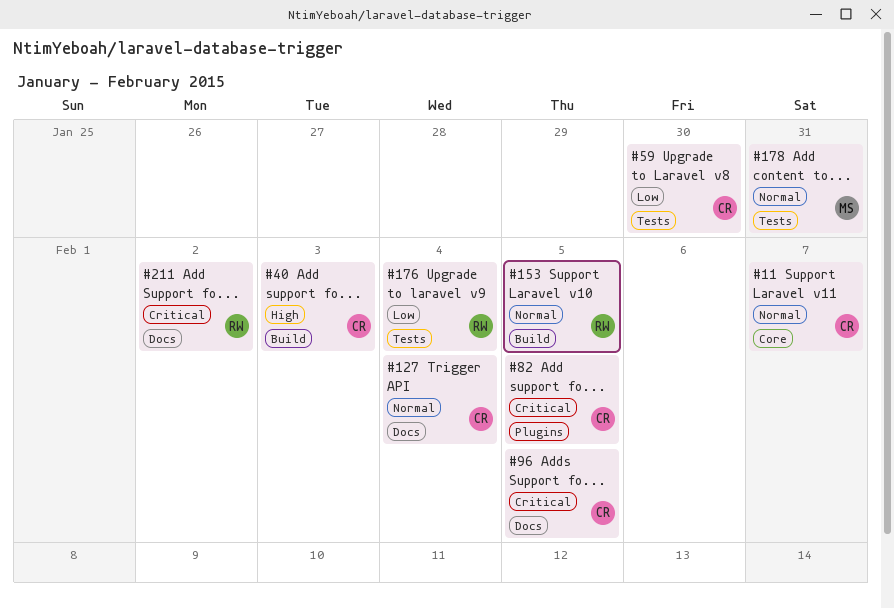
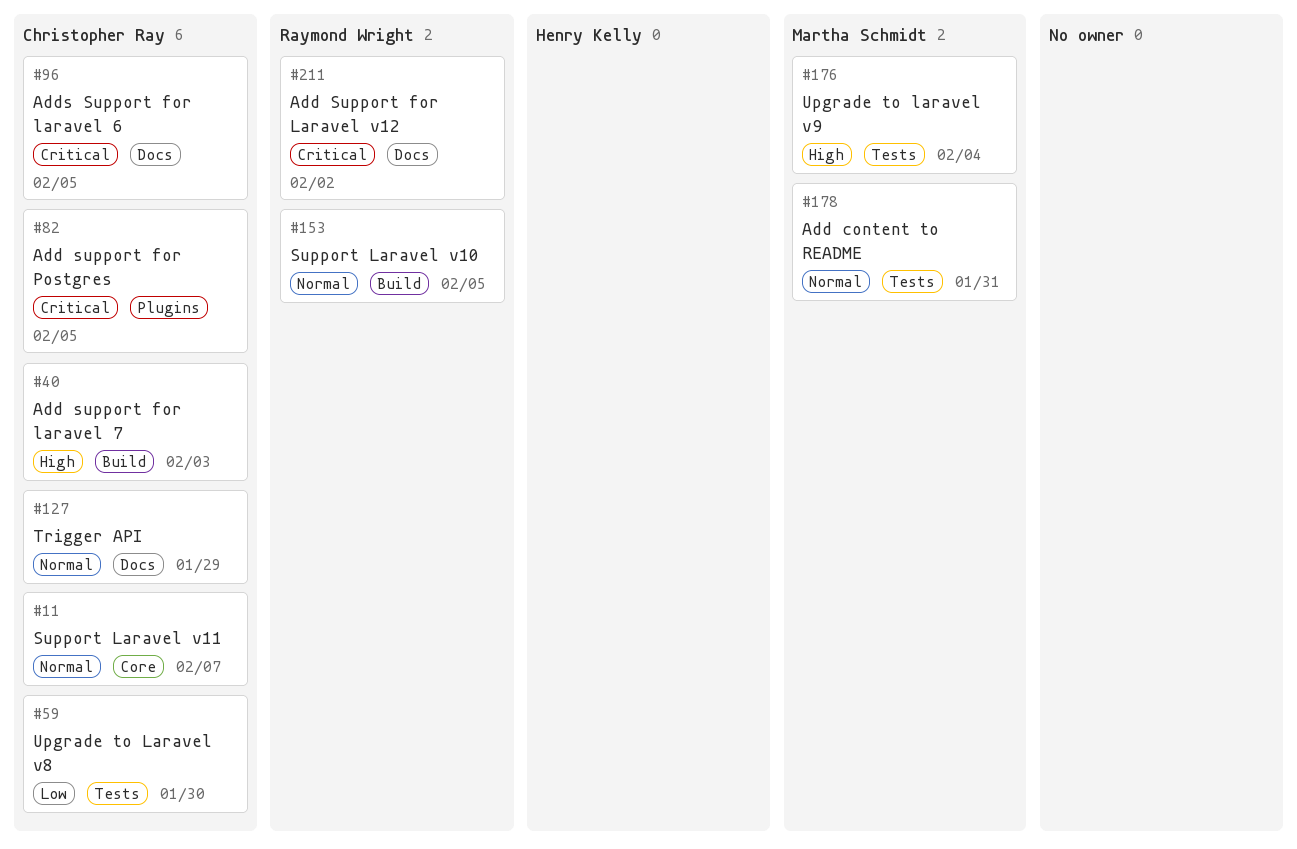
#127, due: Feb 4 -> Jan 29
#176, owner: Raymond Wright -> Martha Schmidt
#176, priority: Low -> High

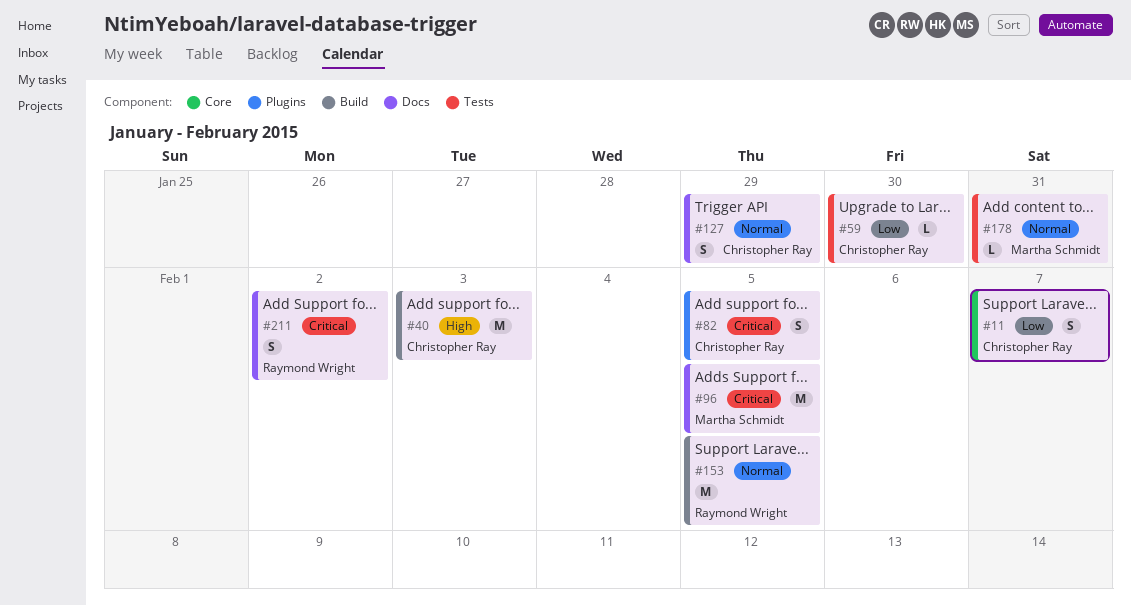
#11, priority: Normal -> Low
#96, owner: Christopher Ray -> Martha Schmidt
#176: present -> none

